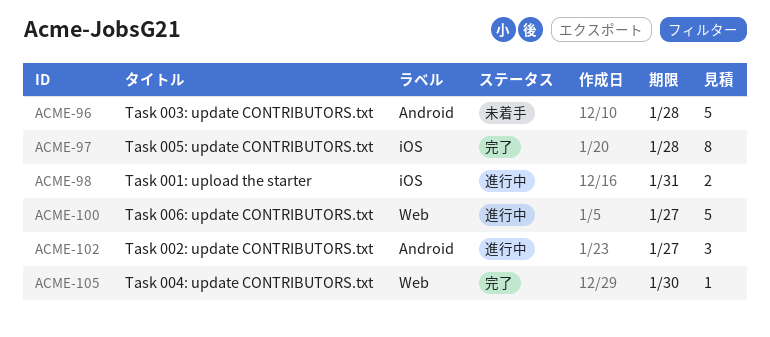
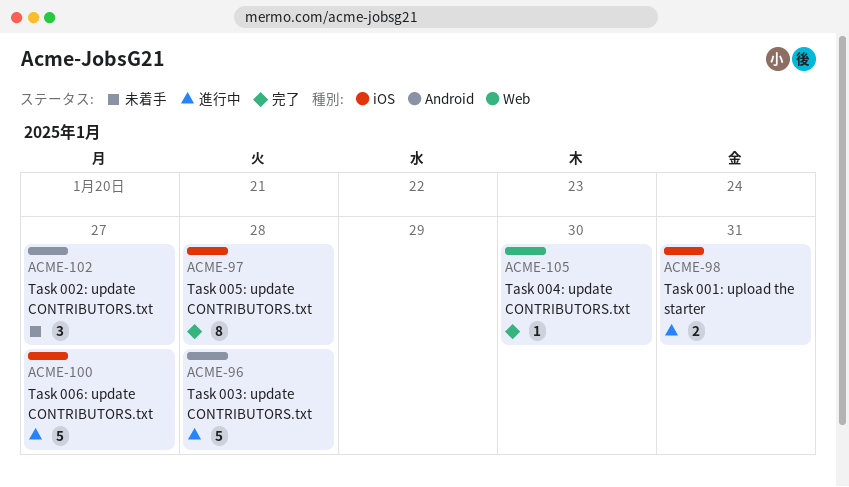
ACME-96, status: 未着手 -> 進行中
ACME-100, label: Web -> iOS
ACME-102, status: 進行中 -> 未着手

